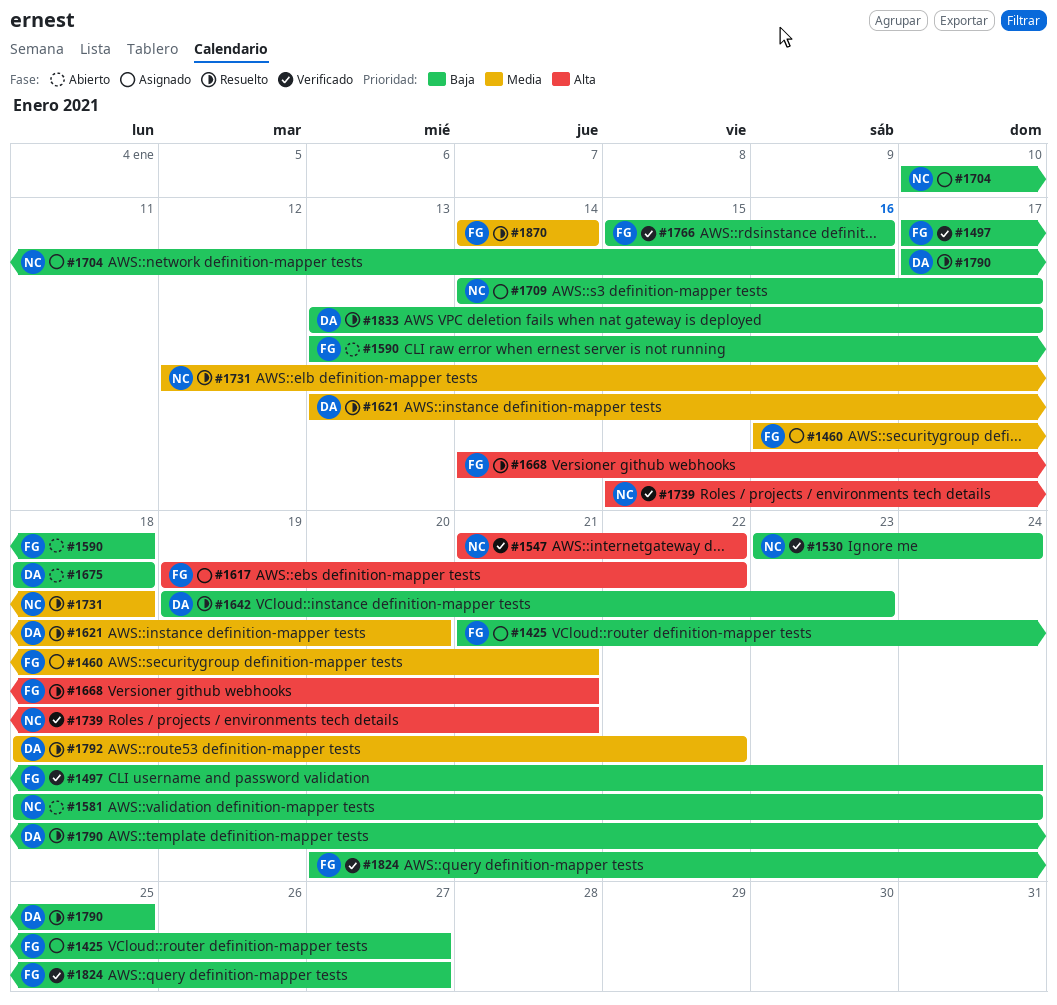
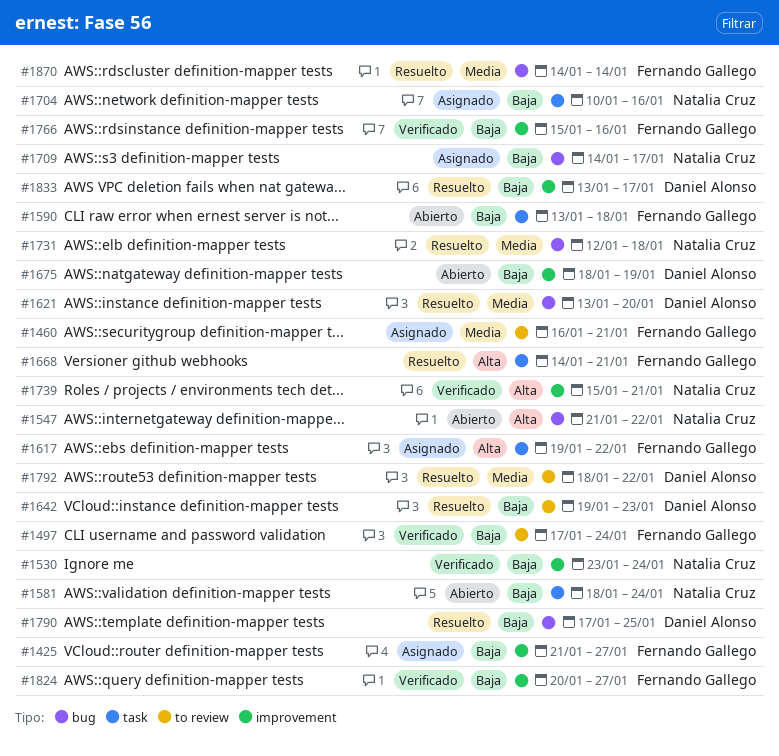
#1547, status: Verificado -> Abierto
#1675, due: Jan 18 -> Jan 19

